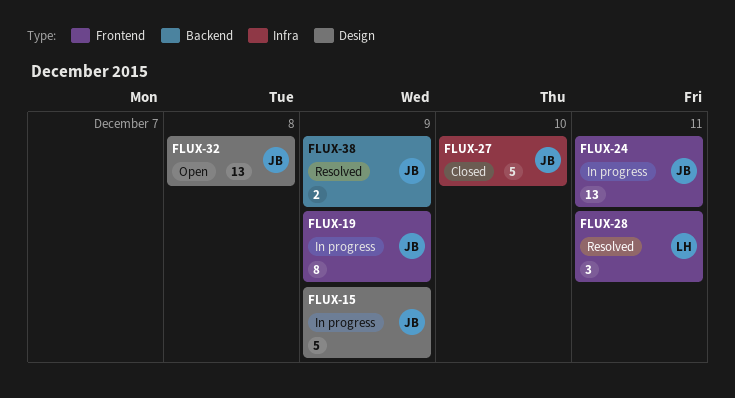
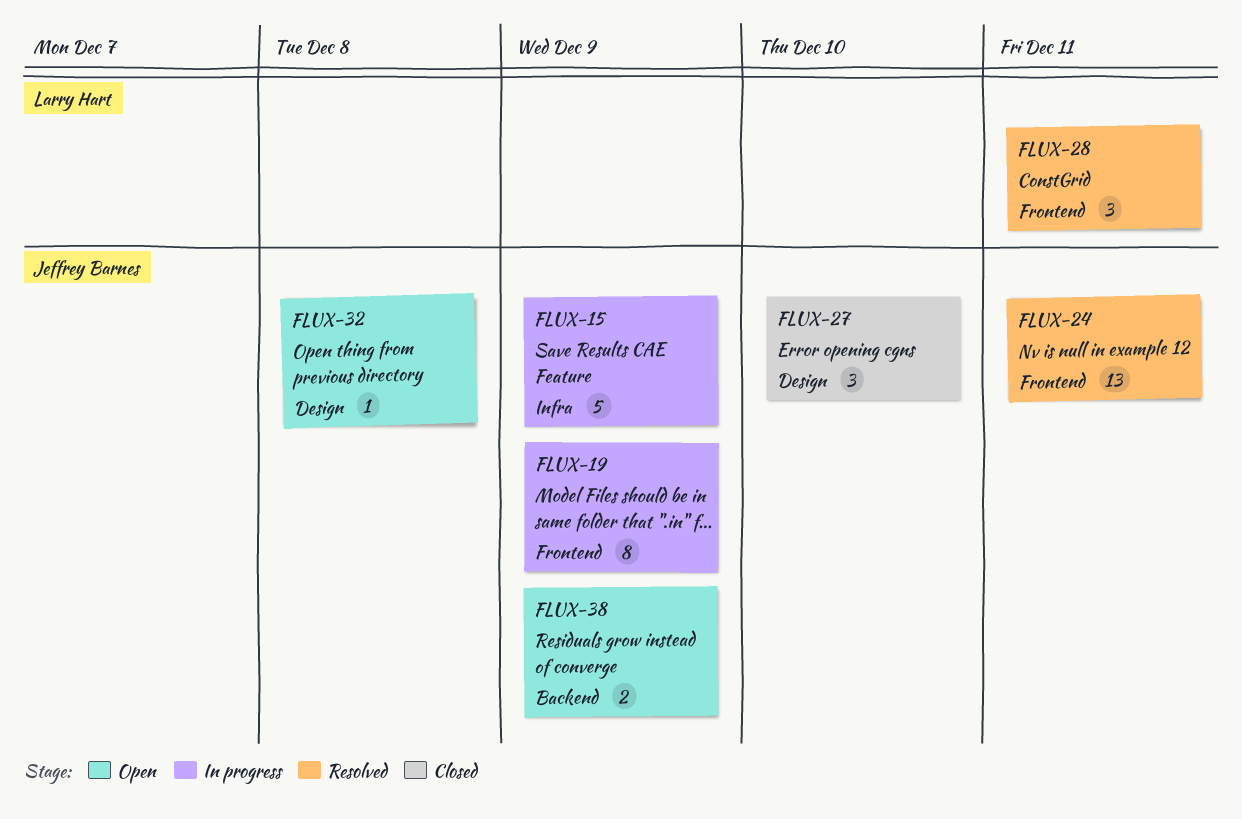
FLUX-15, label: Design -> Infra
FLUX-24, status: In progress -> Resolved
FLUX-27, label: Infra -> Design
FLUX-27, estimate: 5 -> 3
FLUX-32, estimate: 13 -> 1
FLUX-38, status: Resolved -> Open

